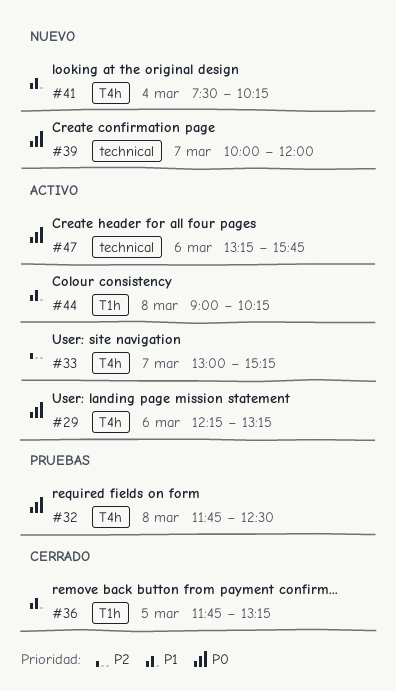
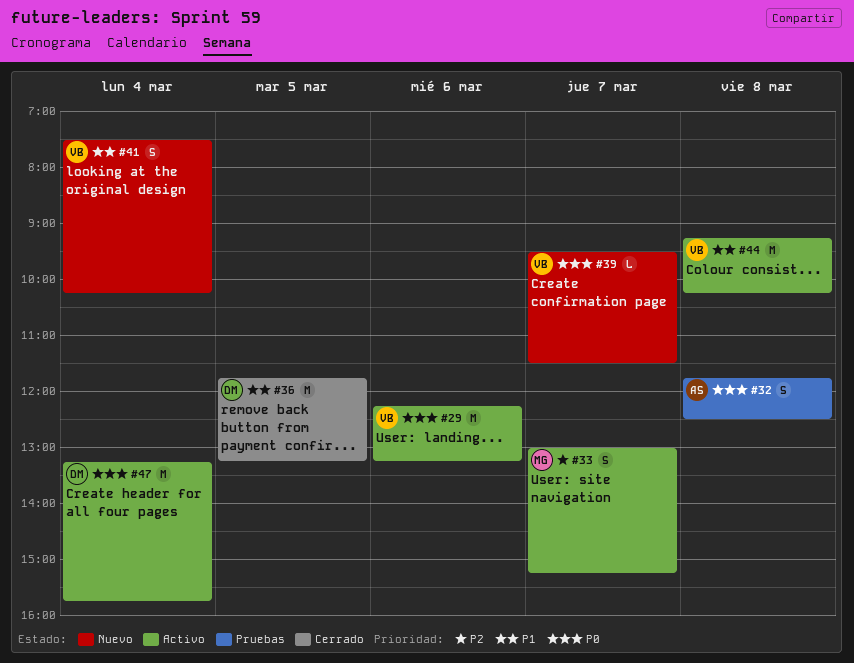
#39, begins: 10:00 -> 09:30
#39, ends: 12:00 -> 11:30
#44, begins: 09:00 -> 09:15
#47, day: Mar 6 -> Mar 4

